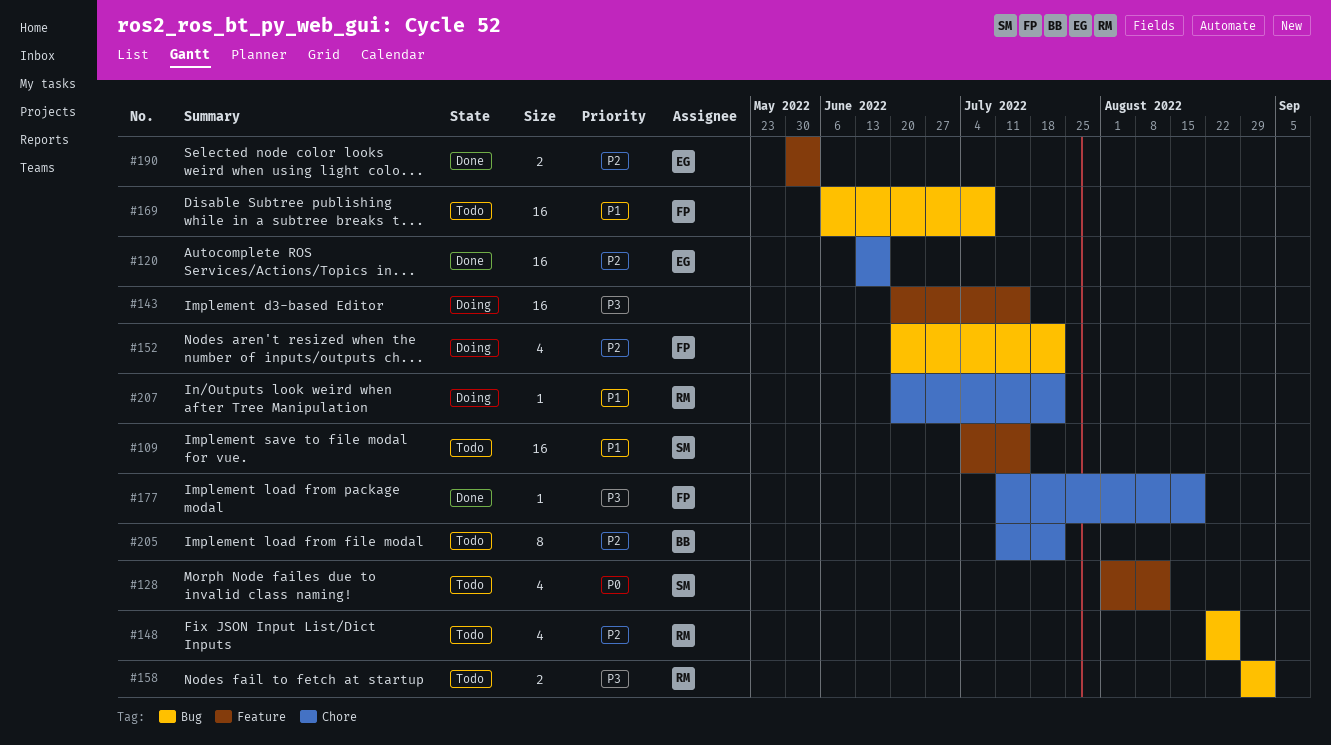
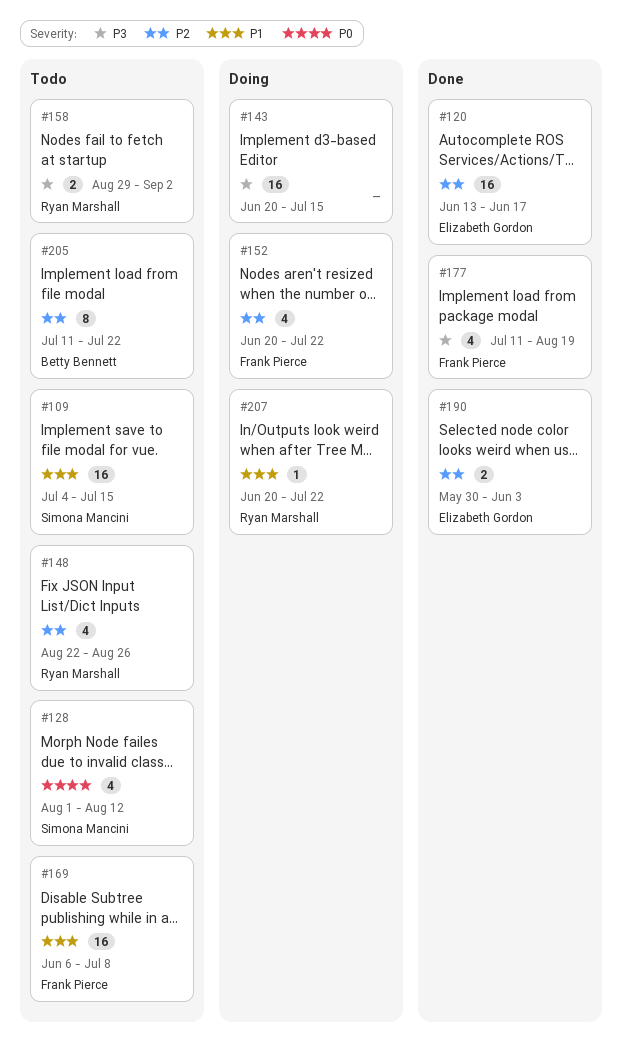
#177, estimate: 1 -> 4

